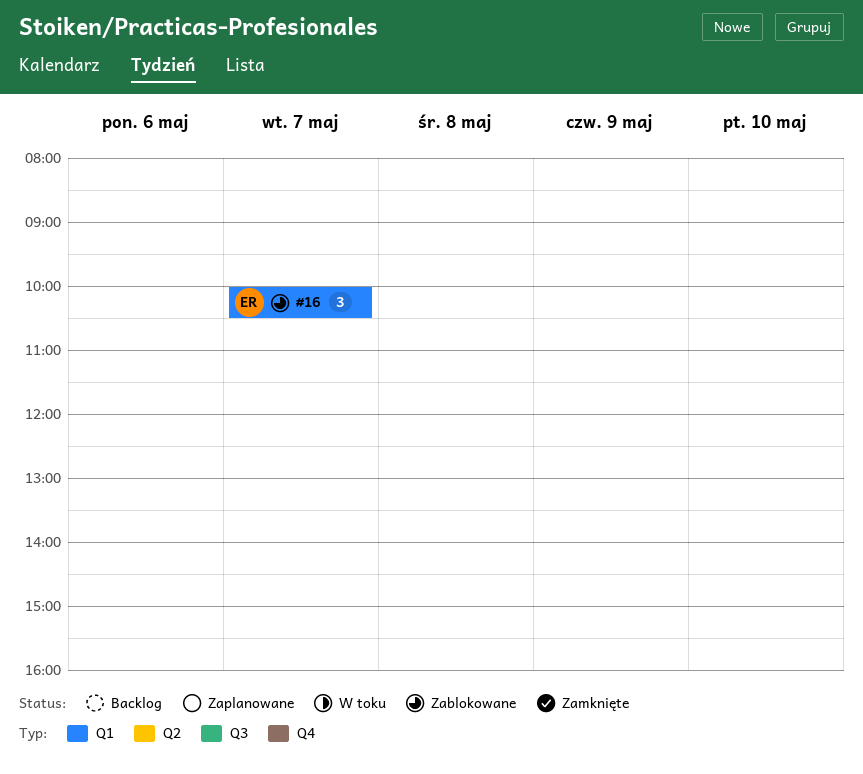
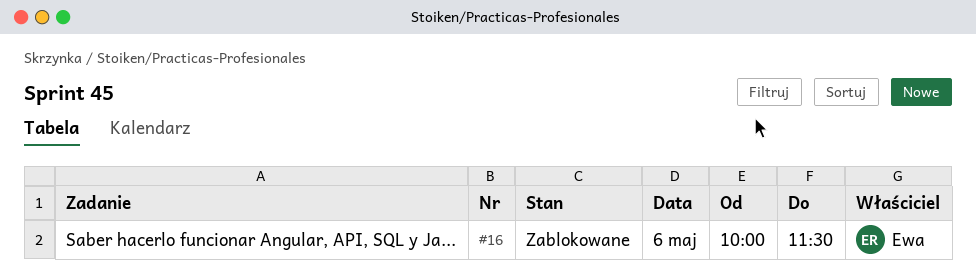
#16, day: May 7 -> May 6
#16, ends: 10:30 -> 11:30

